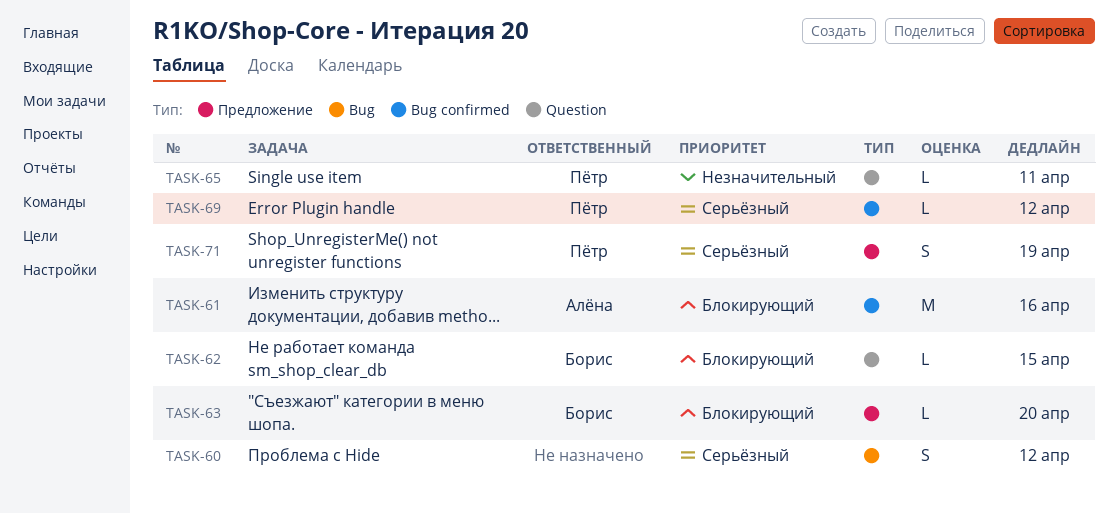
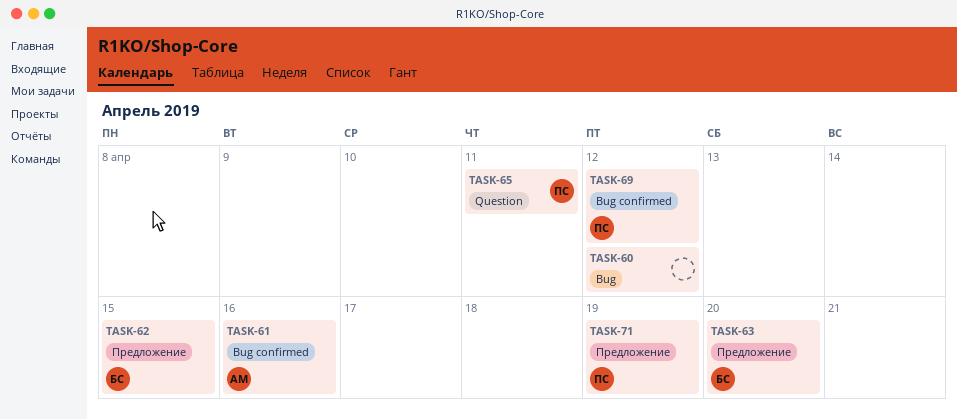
TASK-62, label: Question -> Предложение

